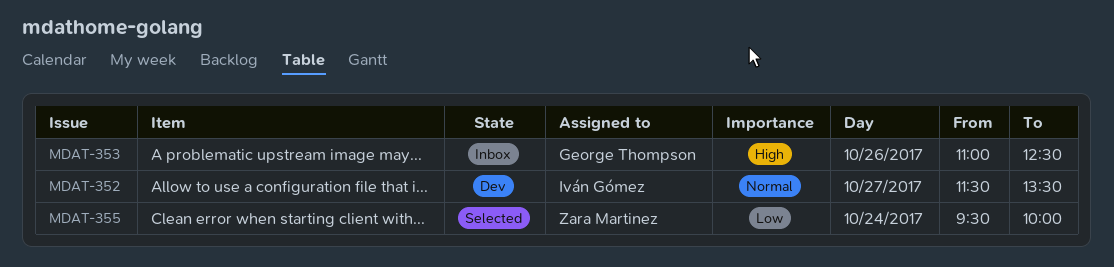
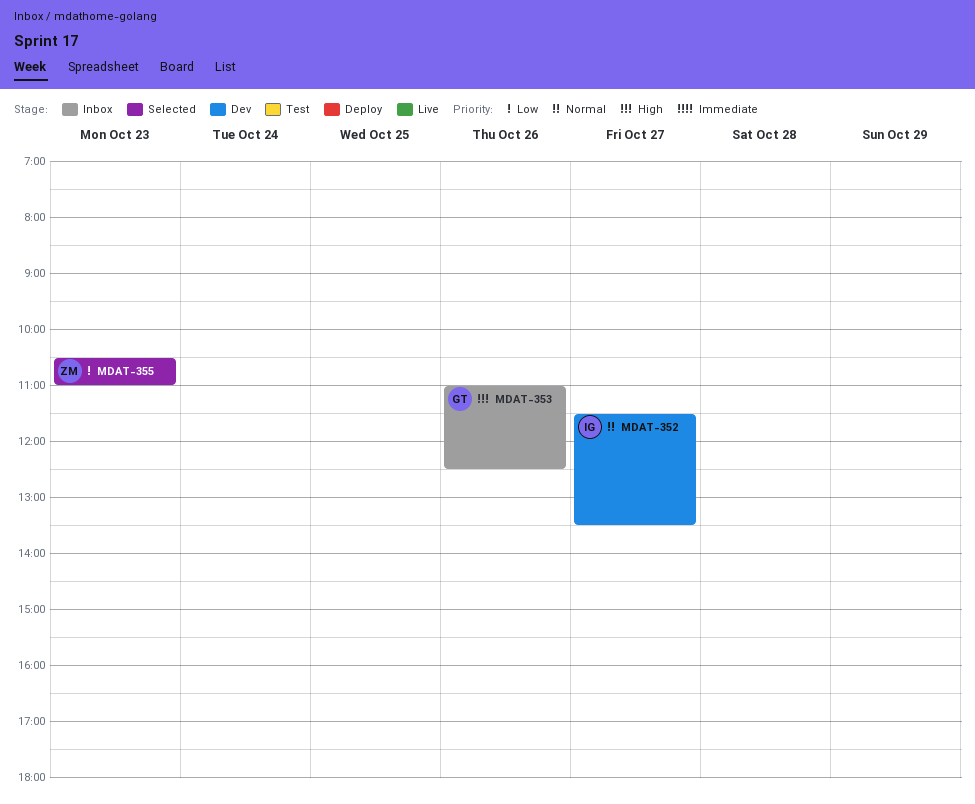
MDAT-355, day: Oct 24 -> Oct 23
MDAT-355, begins: 09:30 -> 10:30
MDAT-355, ends: 10:00 -> 11:00

